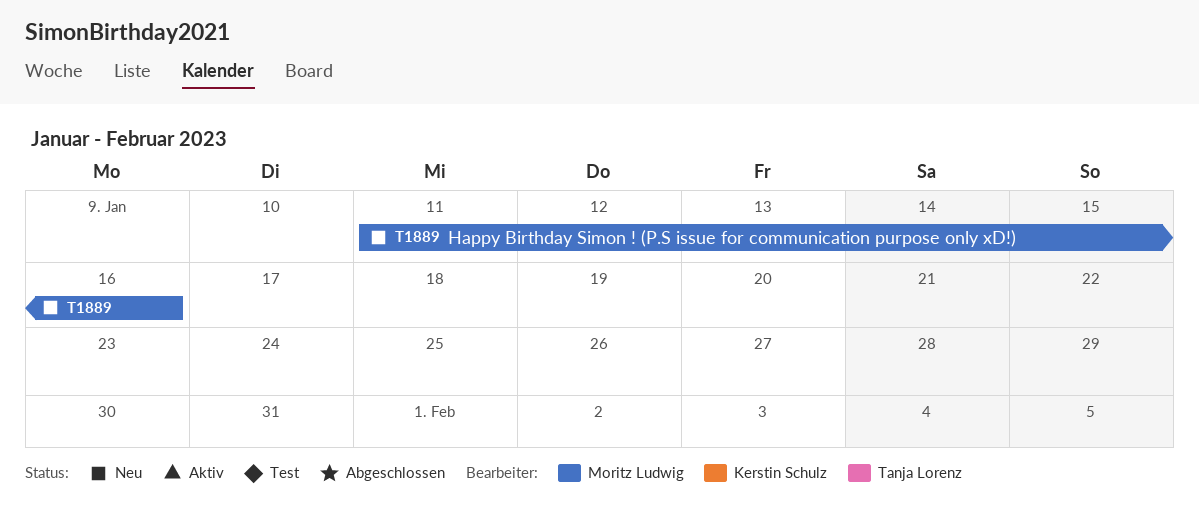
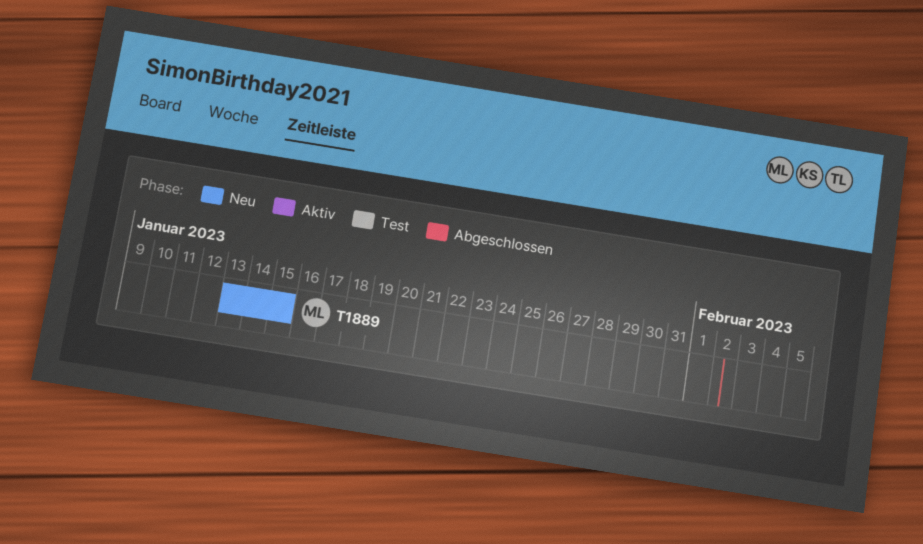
T1889, start: Jan 11 -> Jan 13
T1889, due: Jan 16 -> Jan 15

